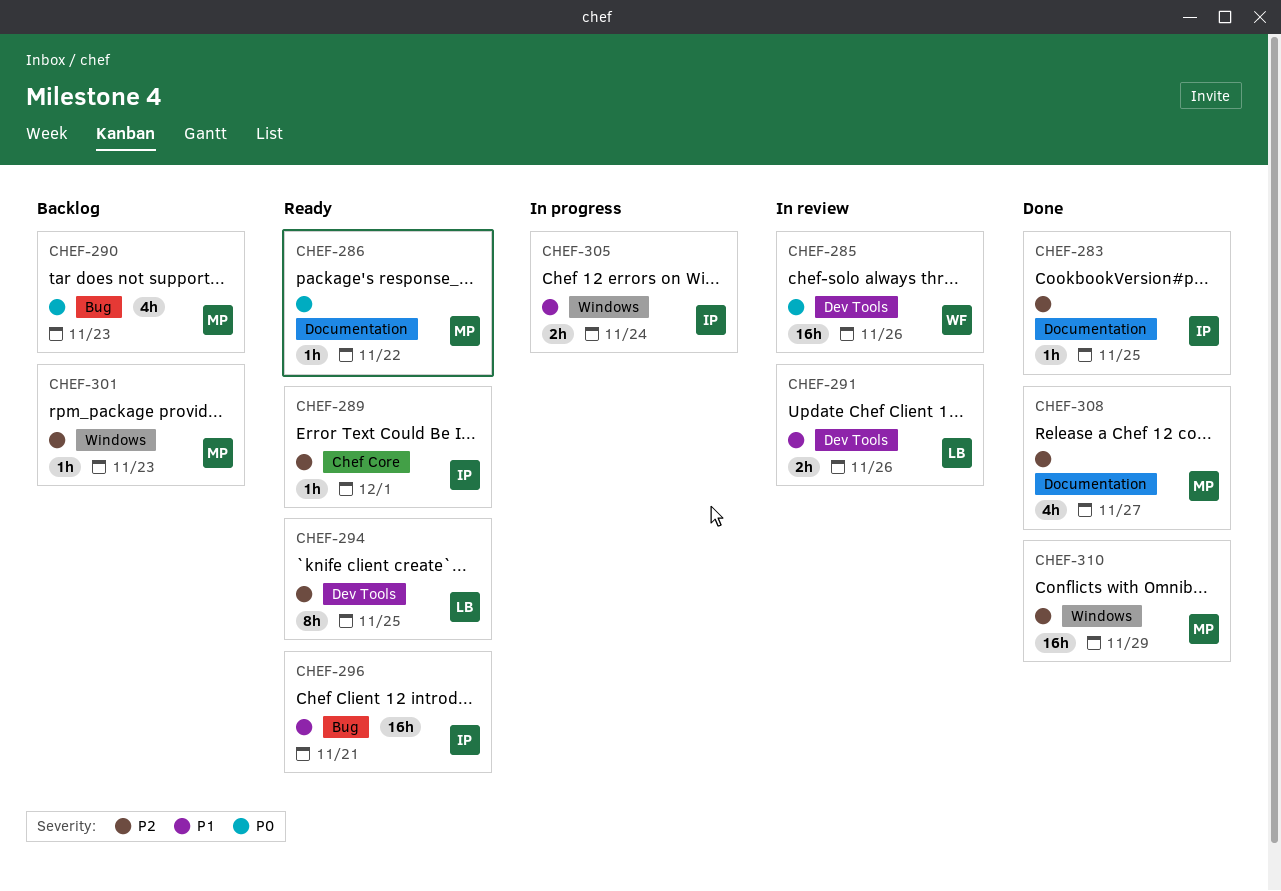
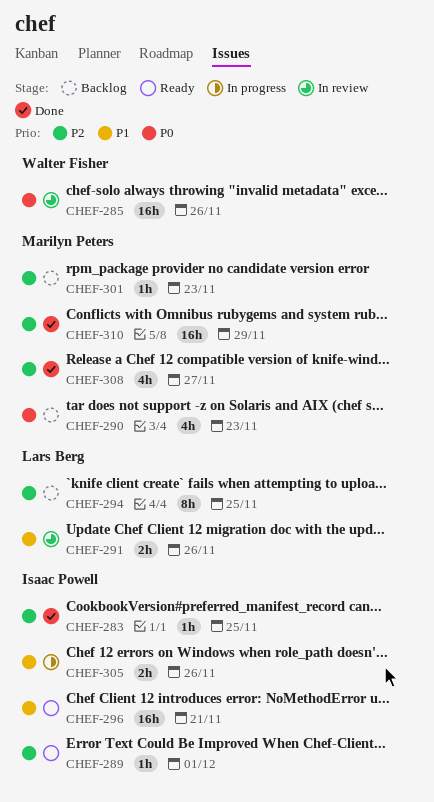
CHEF-286: present -> none
CHEF-294, status: Ready -> Backlog
CHEF-305, due: Nov 24 -> Nov 26

